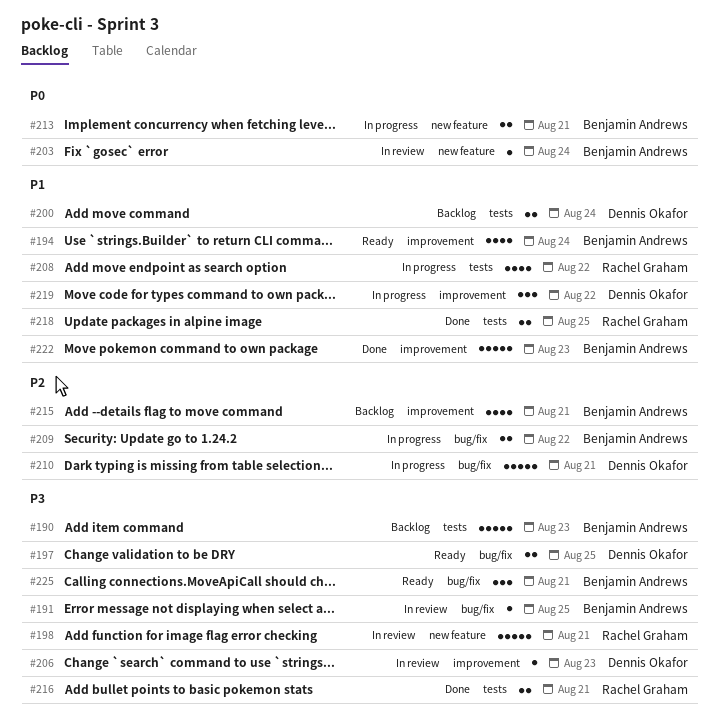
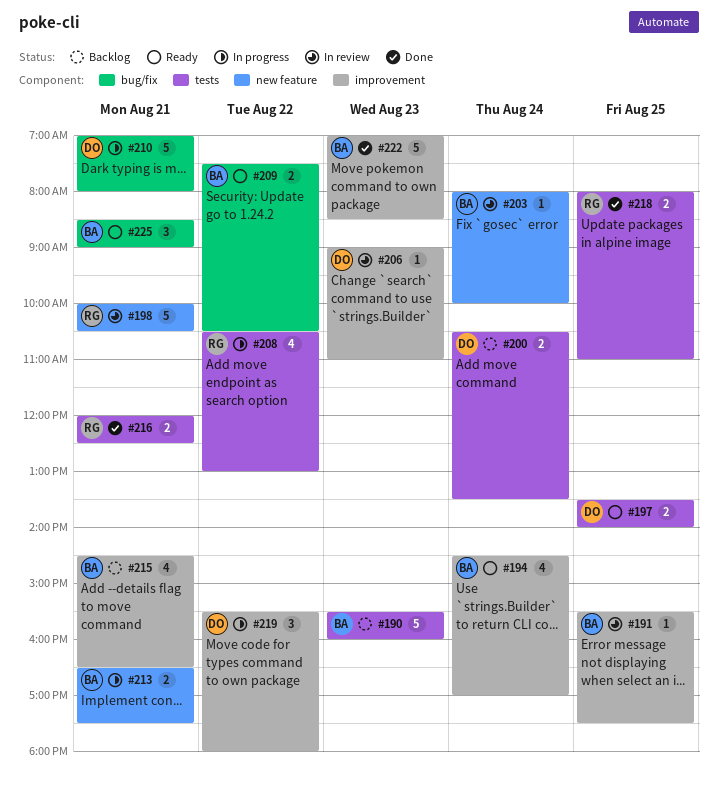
#191, label: bug/fix -> improvement
#197, label: bug/fix -> tests
#209, status: In progress -> Ready

